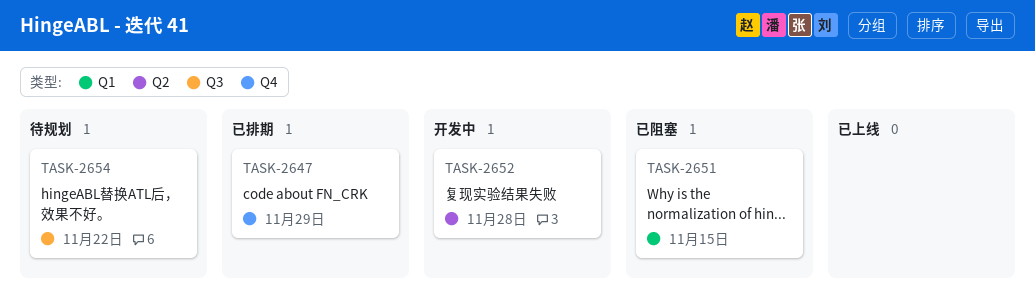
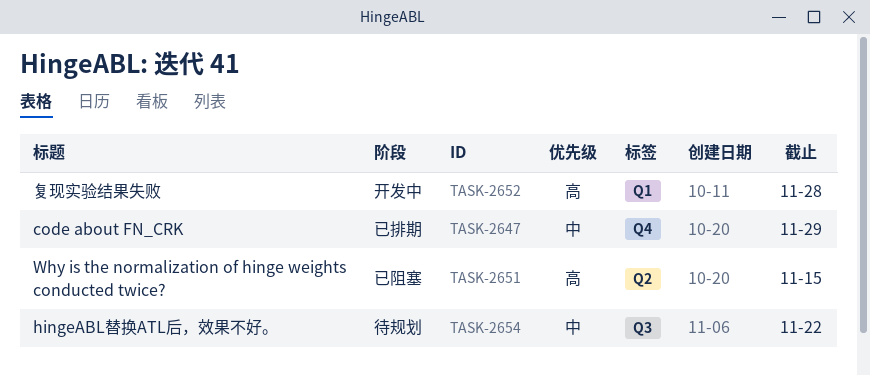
TASK-2651, label: Q1 -> Q2
TASK-2652, label: Q2 -> Q1

